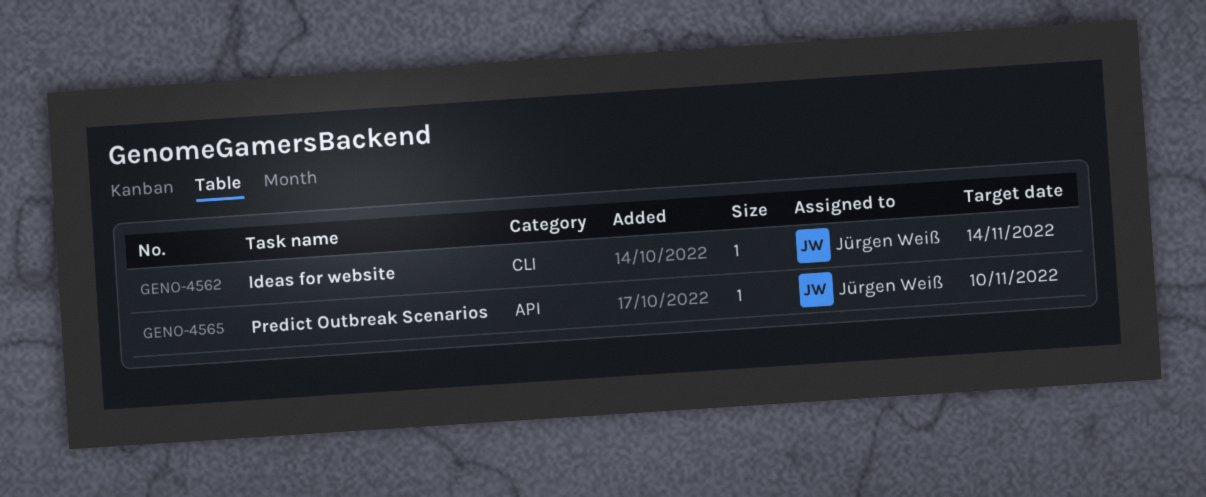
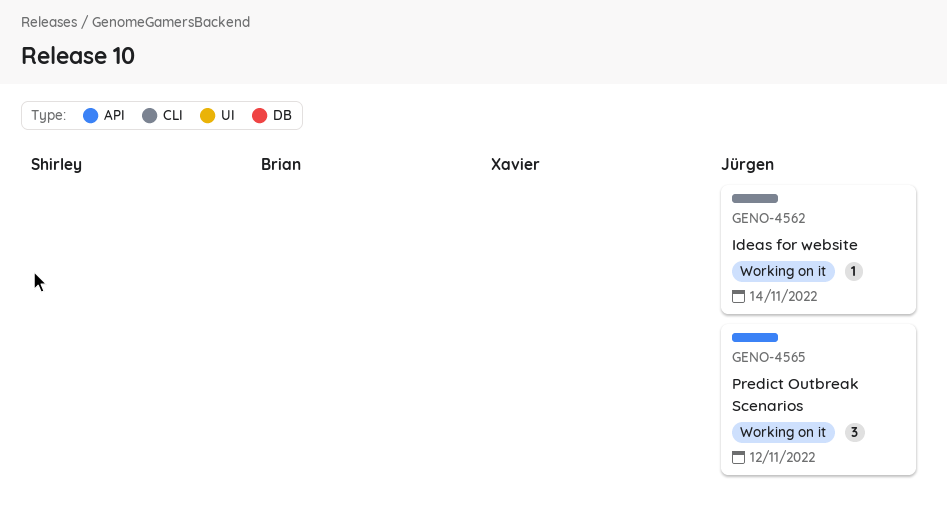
GENO-4565, estimate: 1 -> 3
GENO-4565, due: Nov 10 -> Nov 12

